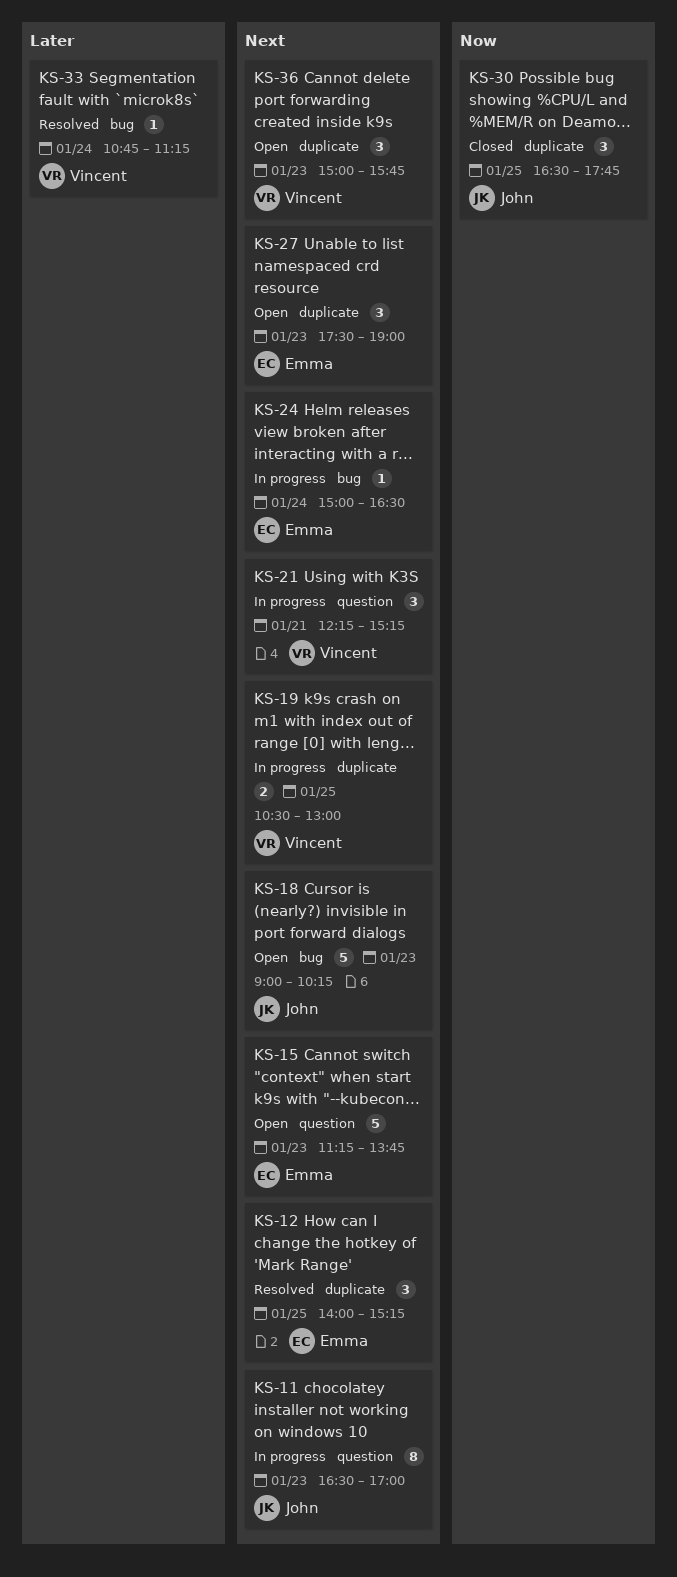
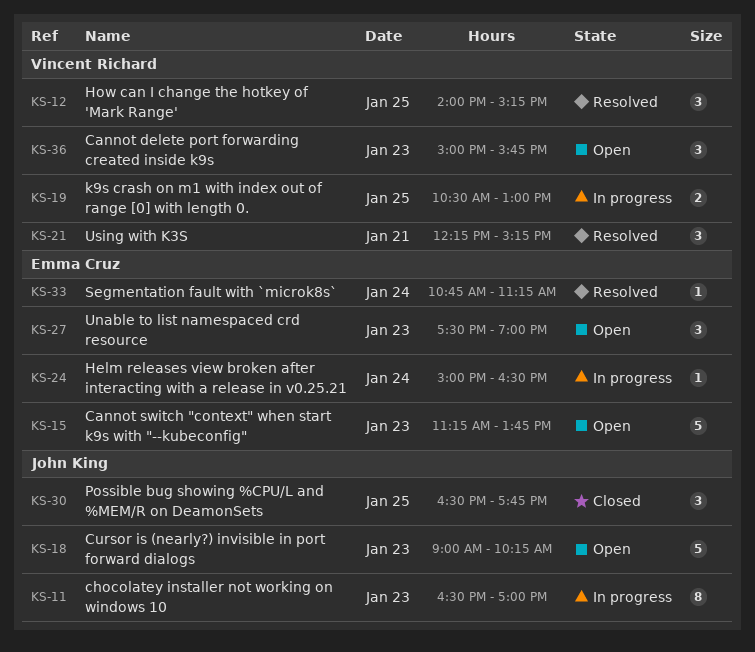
KS-12, owner: Emma Cruz -> Vincent Richard
KS-21, status: In progress -> Resolved
KS-33, owner: Vincent Richard -> Emma Cruz

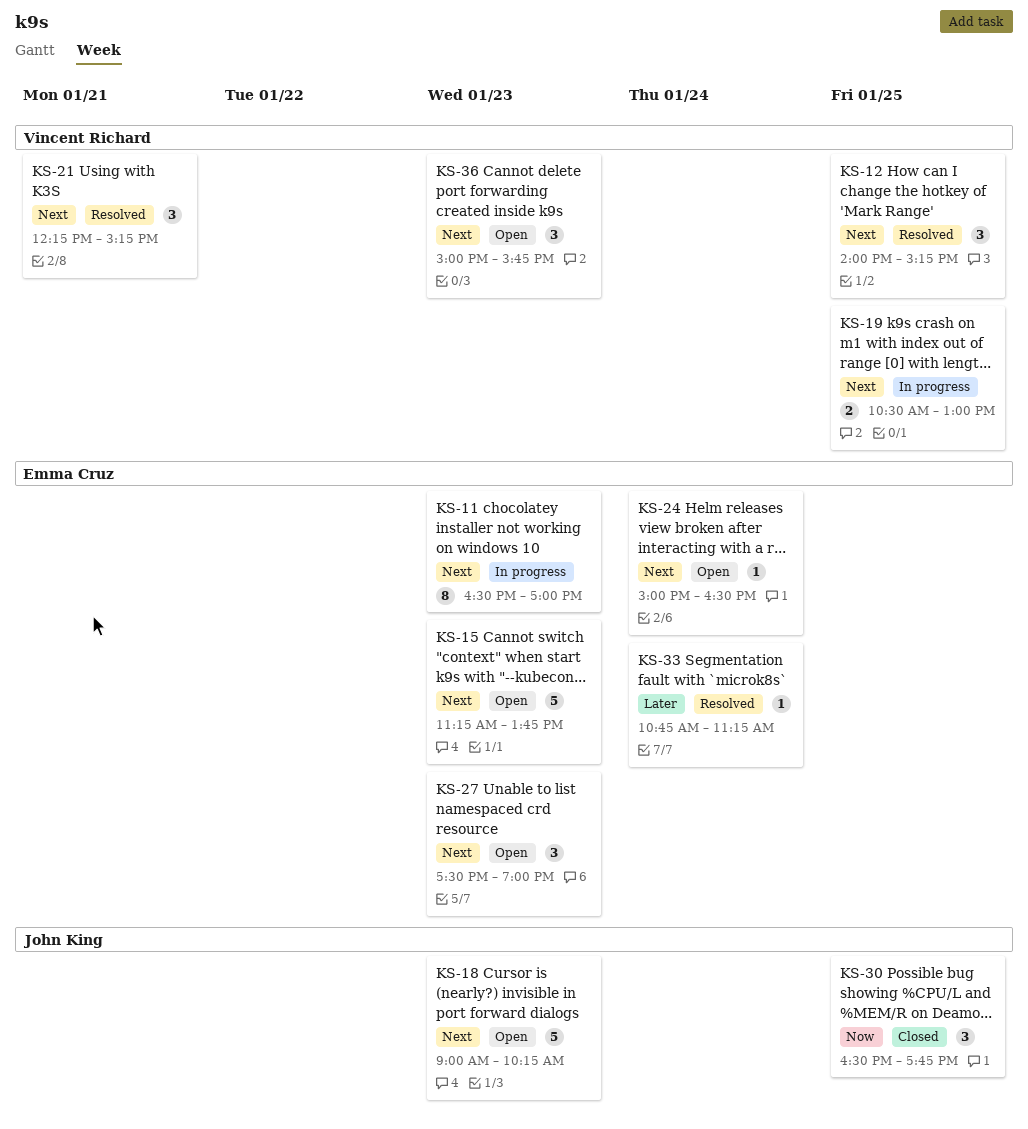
KS-11, owner: John King -> Emma Cruz
KS-24, status: In progress -> Open

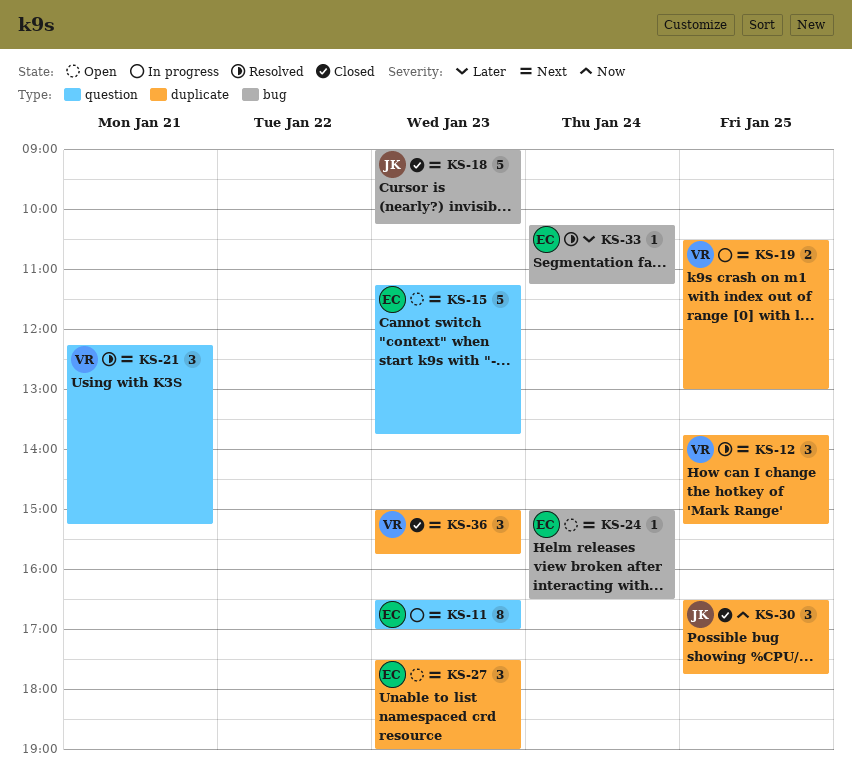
KS-12, begins: 14:00 -> 13:45
KS-18, status: Open -> Closed
KS-33, begins: 10:45 -> 10:15
KS-36, status: Open -> Closed

